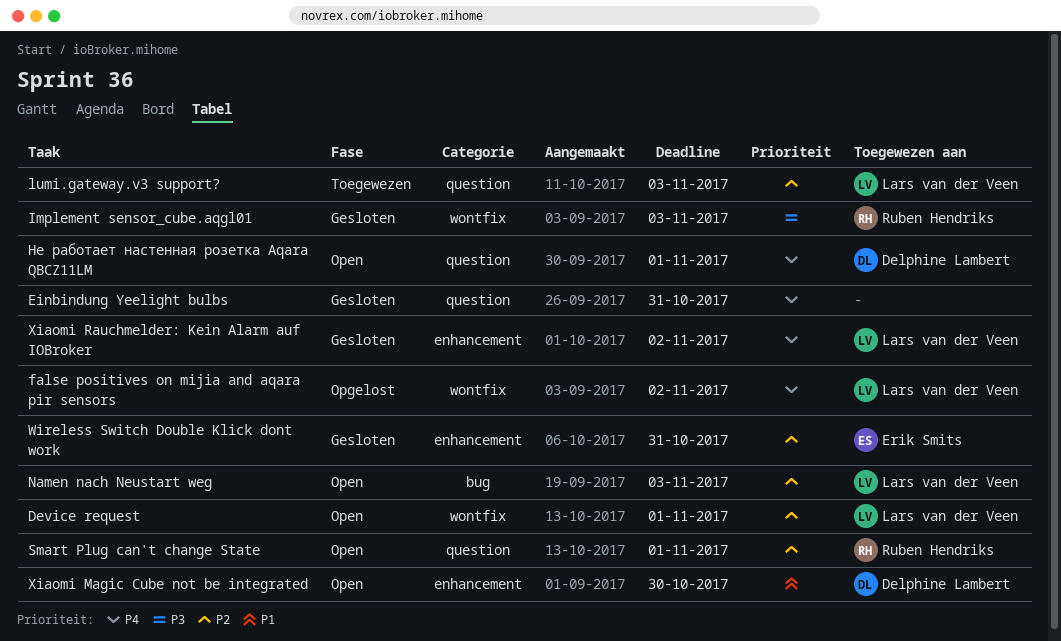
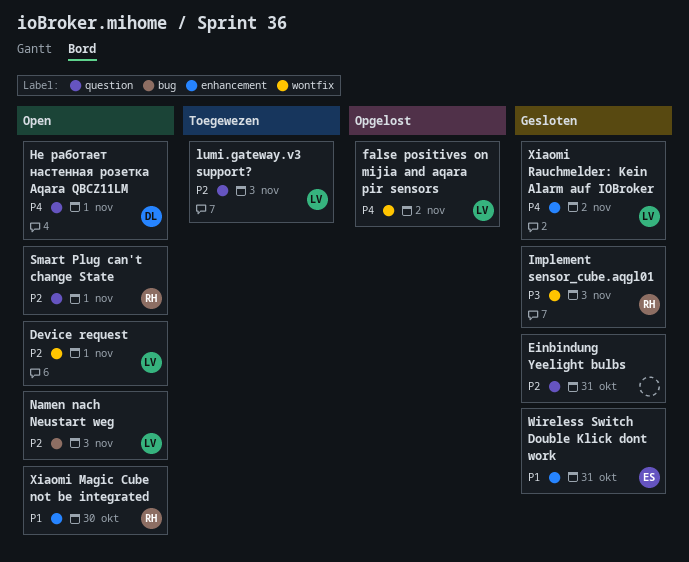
Einbindung Yeelight bulbs, priority: P4 -> P2
Wireless Switch Double Klick dont work, priority: P2 -> P1
Xiaomi Magic Cube not be integrated, owner: Delphine Lambert -> Ruben Hendriks

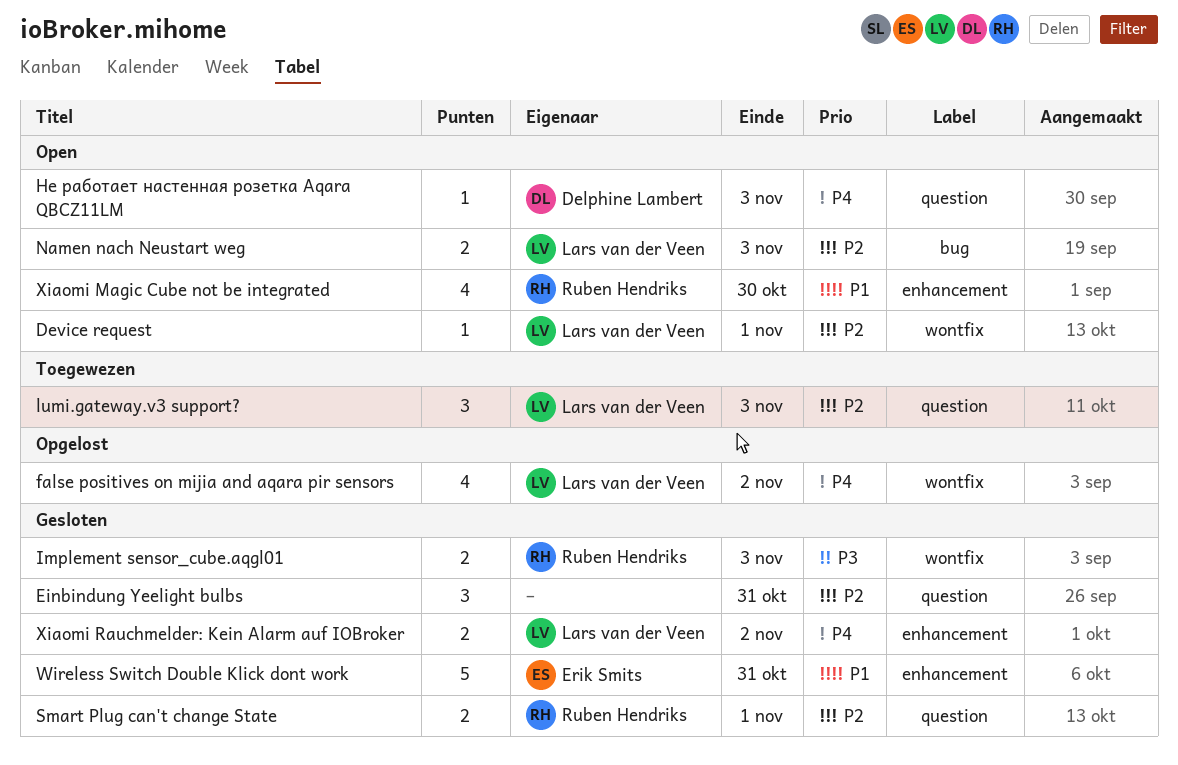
Smart Plug can't change State, status: Open -> Gesloten
Не работает настенная розетка Aqara QBCZ11LM, due: Nov 1 -> Nov 3

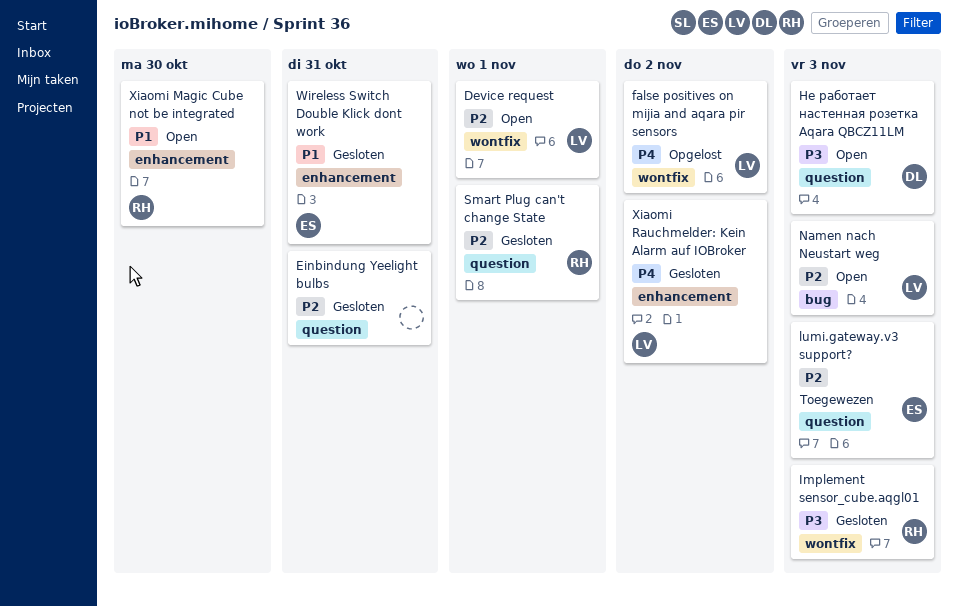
lumi.gateway.v3 support?, owner: Lars van der Veen -> Erik Smits
Не работает настенная розетка Aqara QBCZ11LM, priority: P4 -> P3

